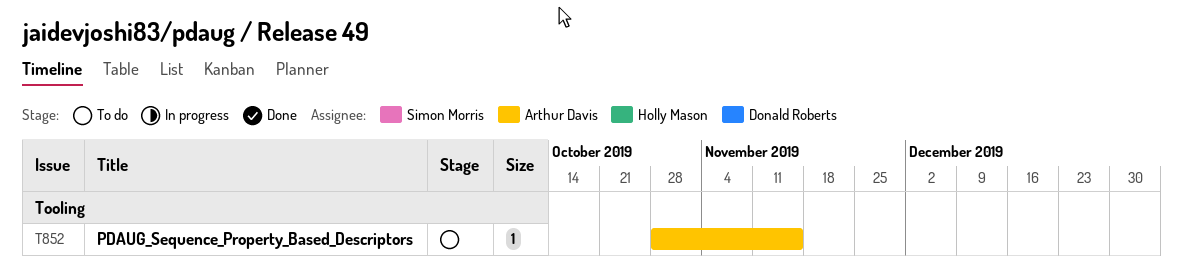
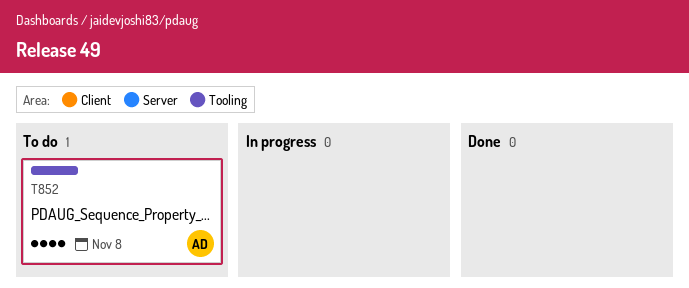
T852, estimate: 1 -> 4
T852, due: Nov 15 -> Nov 8

